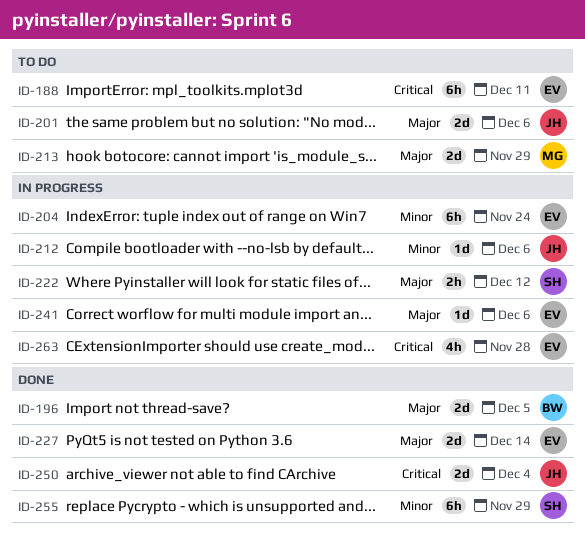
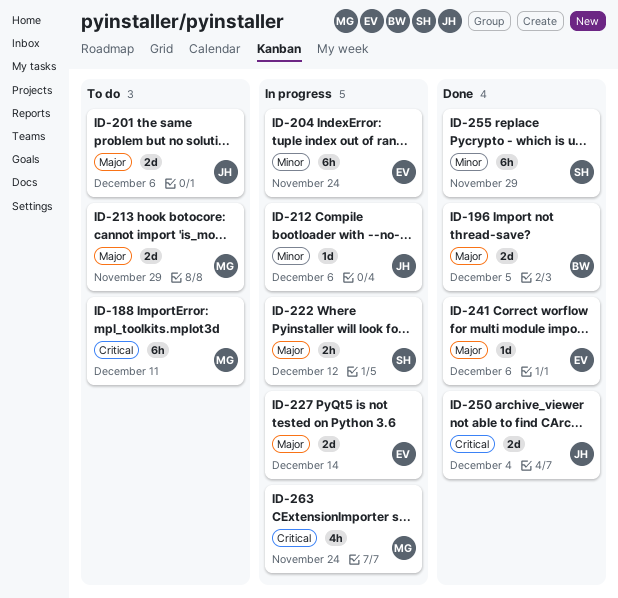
ID-188, owner: EV -> MG
ID-227, status: Done -> In progress
ID-241, status: In progress -> Done
ID-263, owner: EV -> MG
ID-263, due: Nov 28 -> Nov 24

